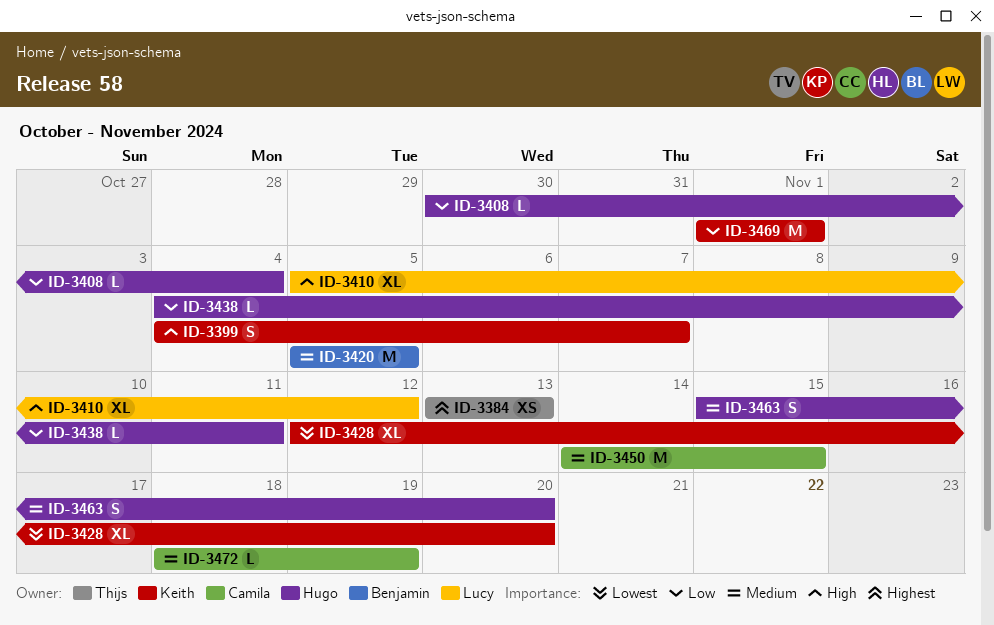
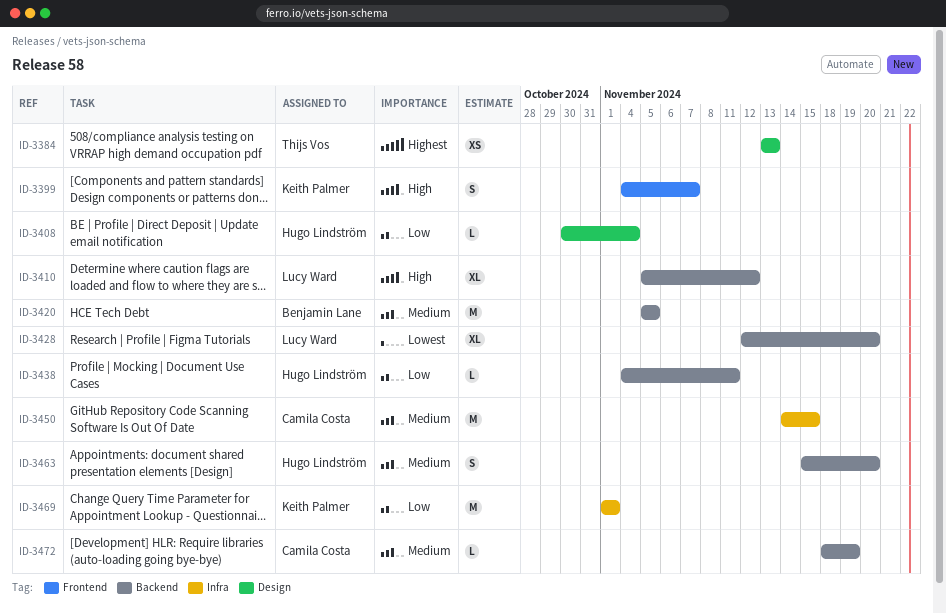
ID-3428, owner: Keith Palmer -> Lucy Ward

